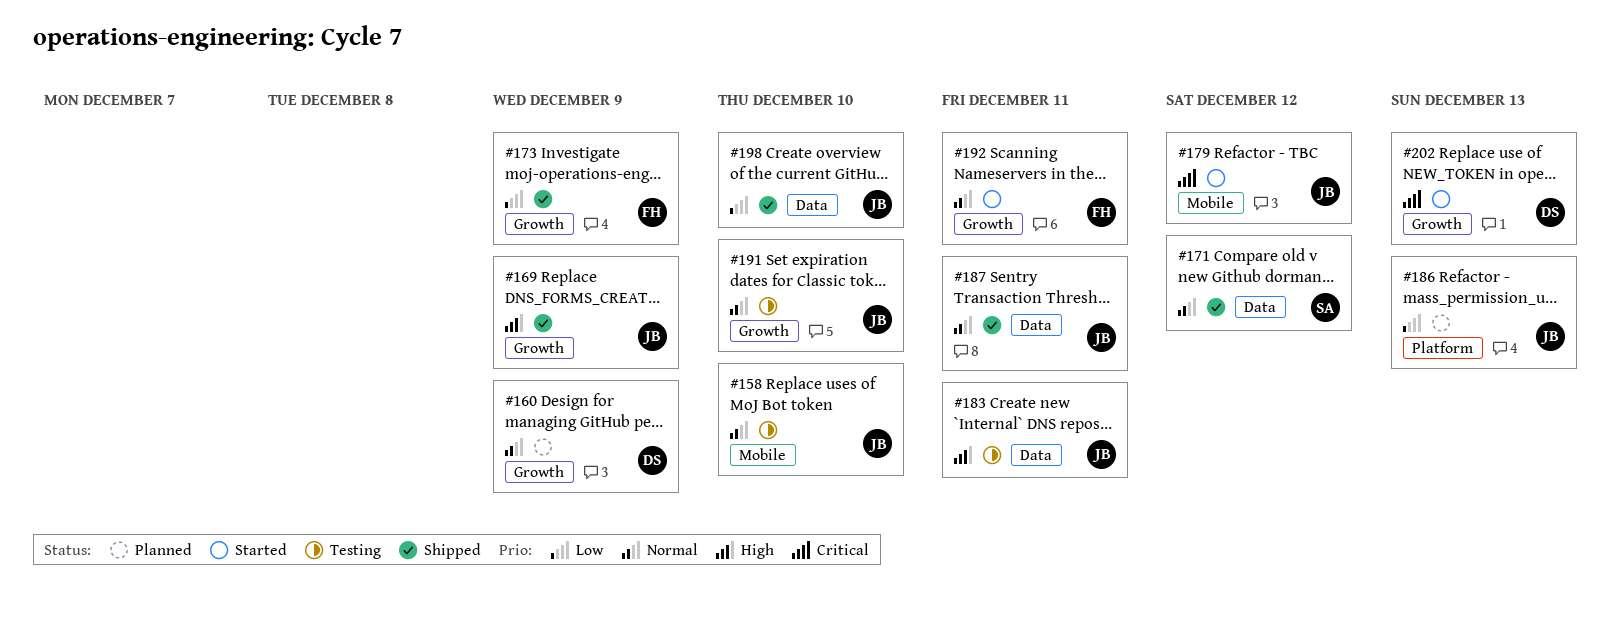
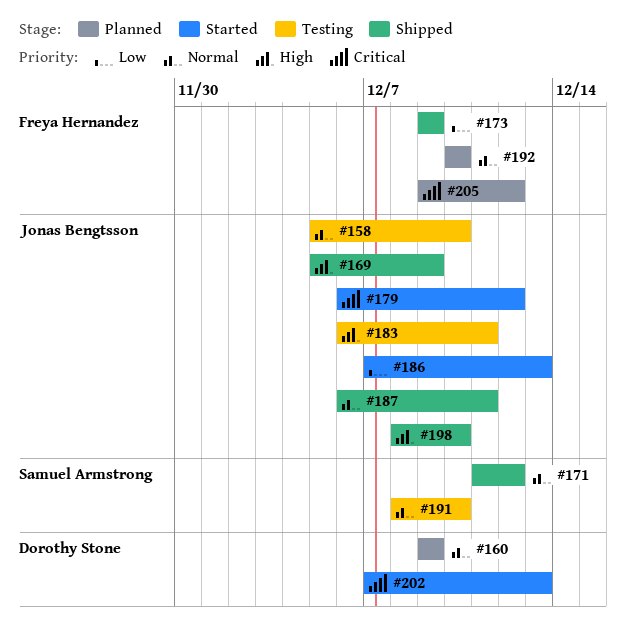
#186, status: Planned -> Started
#191, owner: Jonas Bengtsson -> Samuel Armstrong
#192, status: Started -> Planned
#192, due: Dec 11 -> Dec 10
#198, priority: Low -> High
#205: none -> present

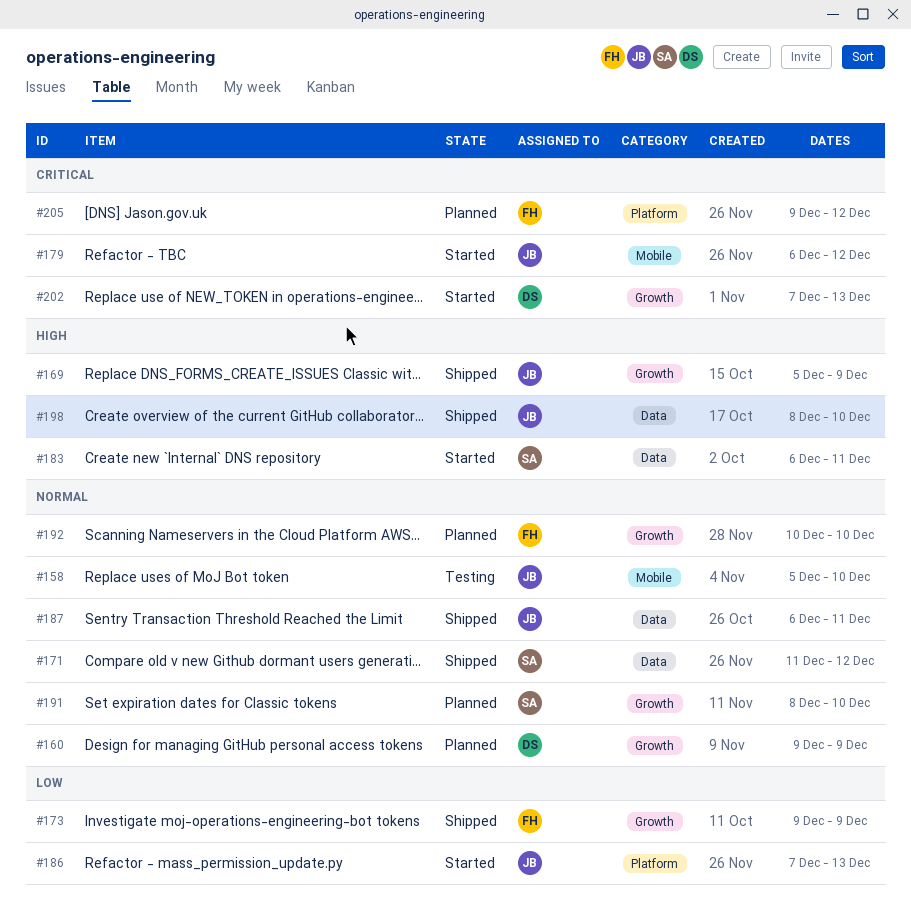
#183, status: Testing -> Started
#183, owner: Jonas Bengtsson -> Samuel Armstrong
#191, status: Testing -> Planned

